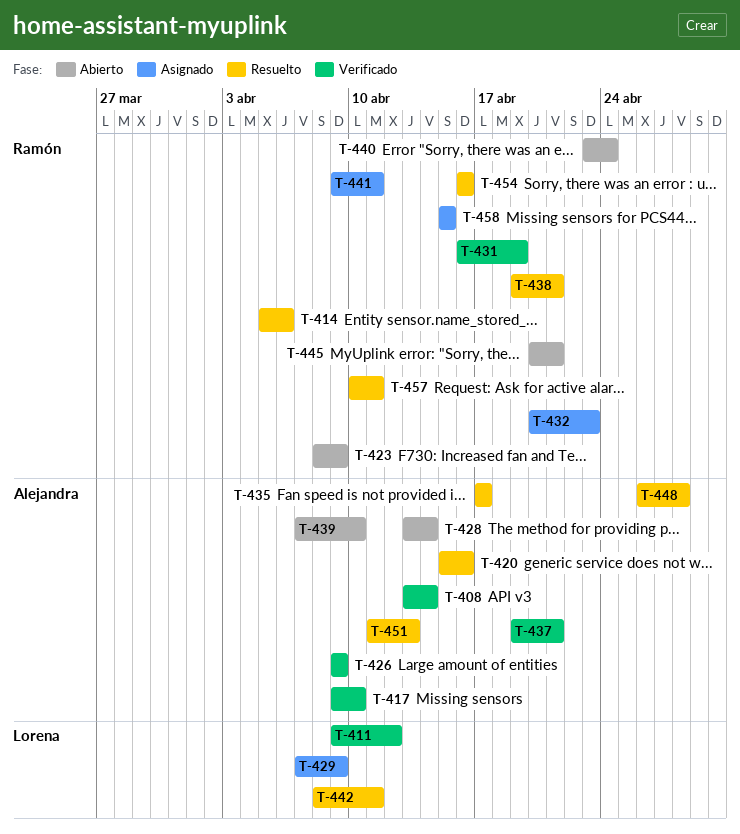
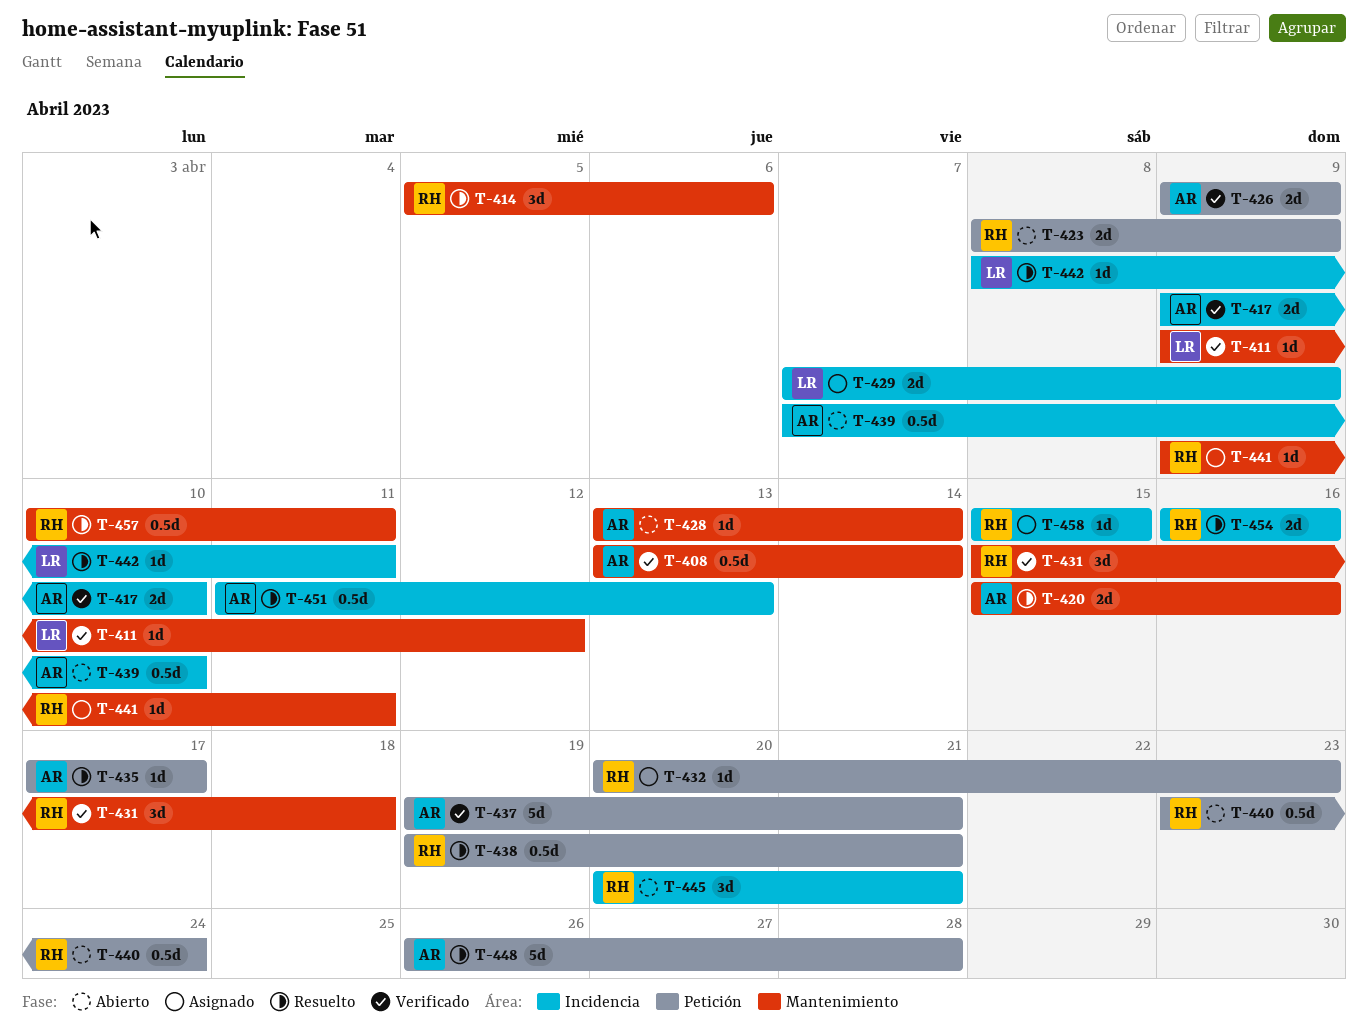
T-431, start: Apr 16 -> Apr 15
T-431, due: Apr 19 -> Apr 18

